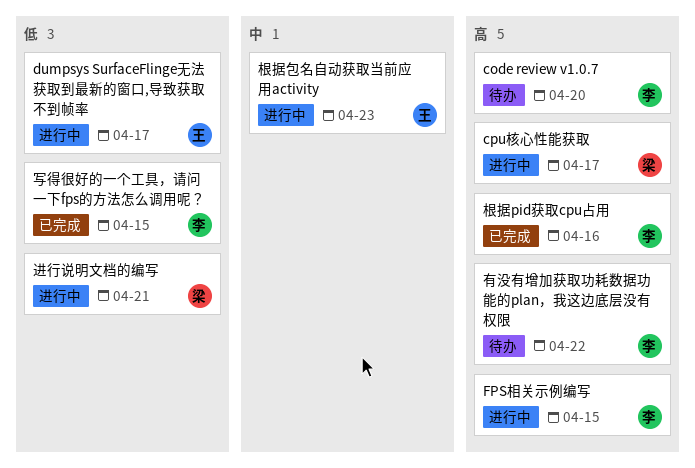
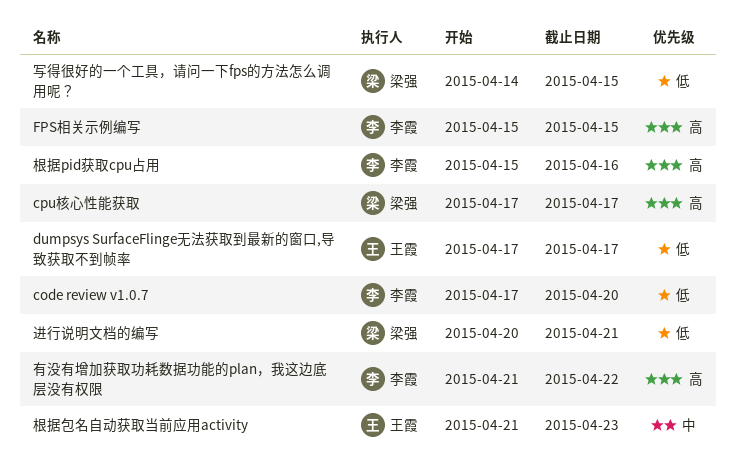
code review v1.0.7, priority: 高 -> 低
写得很好的一个工具，请问一下fps的方法怎么调用呢？, owner: 李霞 -> 梁强

